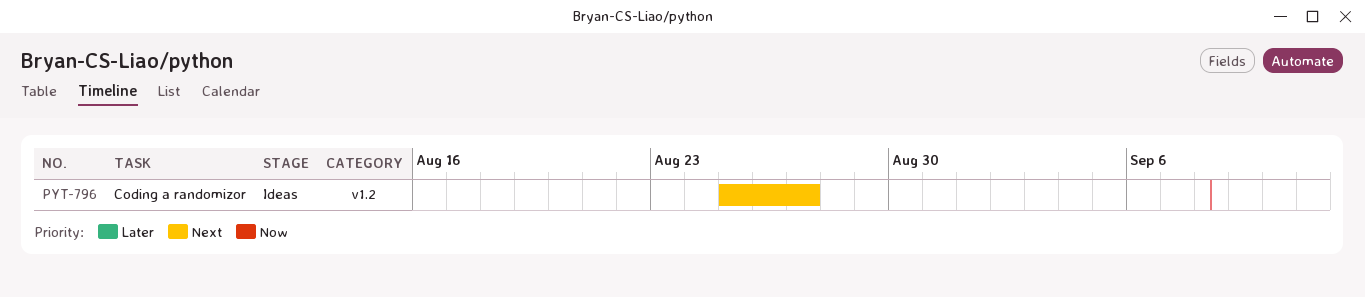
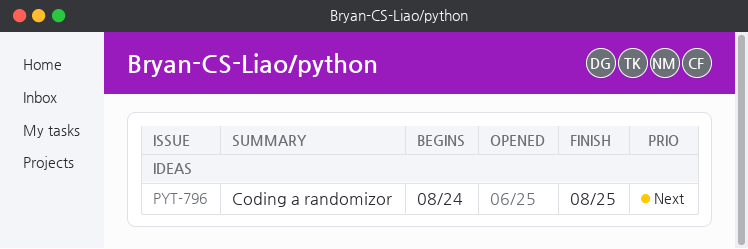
PYT-796, start: Aug 25 -> Aug 24
PYT-796, due: Aug 27 -> Aug 25

